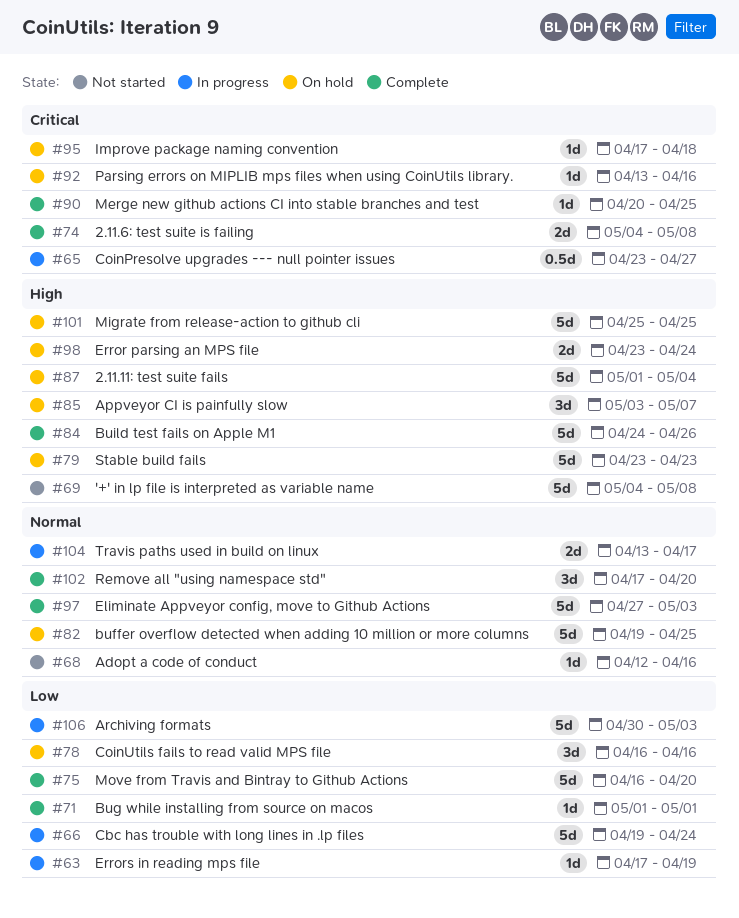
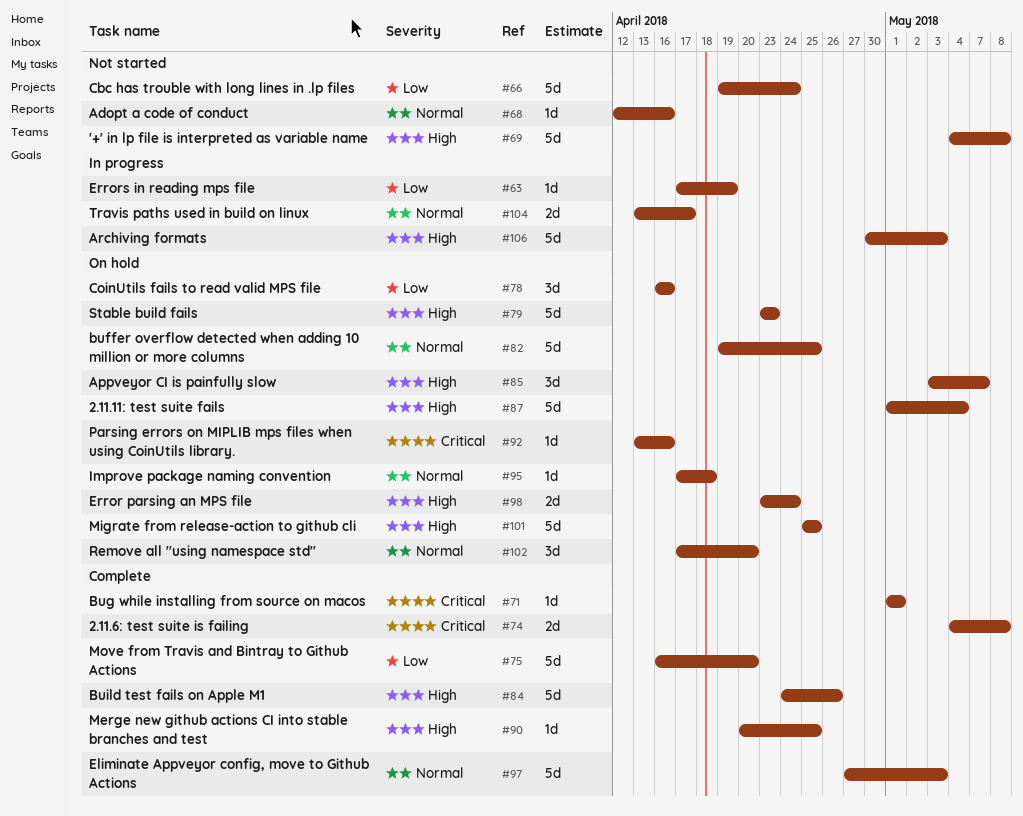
#65: present -> none
#66, status: In progress -> Not started
#71, priority: Low -> Critical
#90, priority: Critical -> High
#95, priority: Critical -> Normal
#102, status: Complete -> On hold
#106, priority: Low -> High

